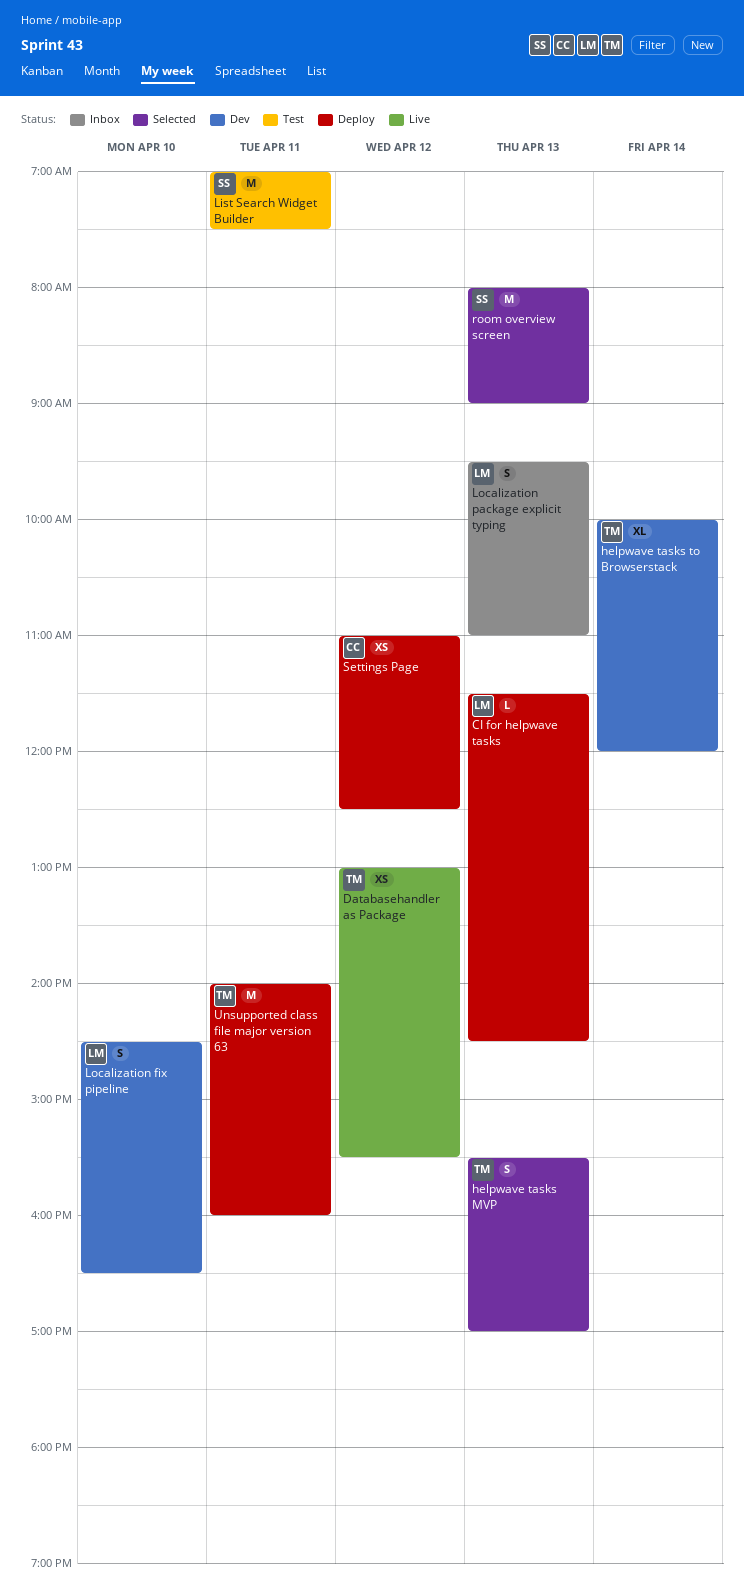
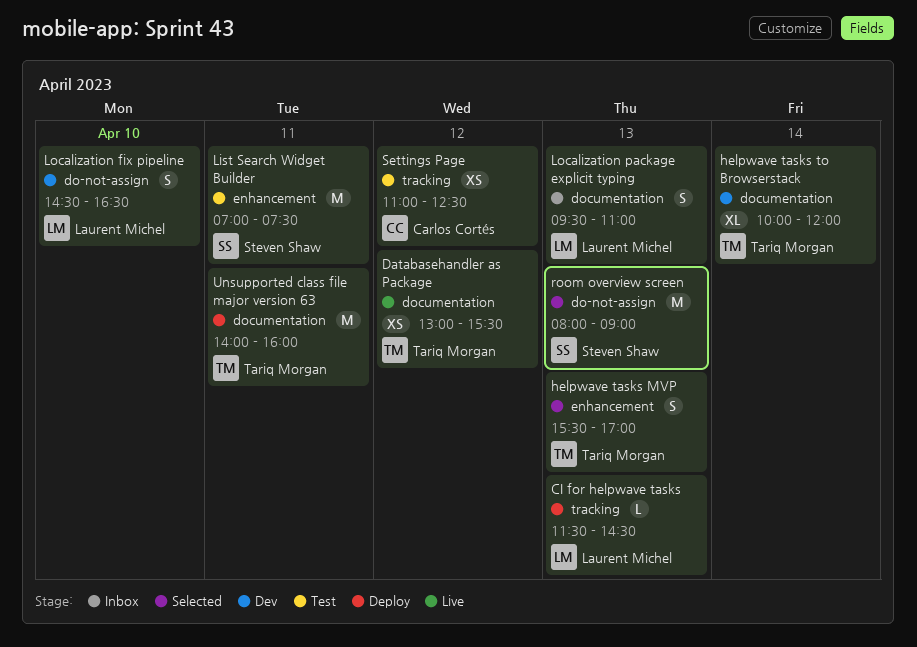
Settings Page, status: Deploy -> Test

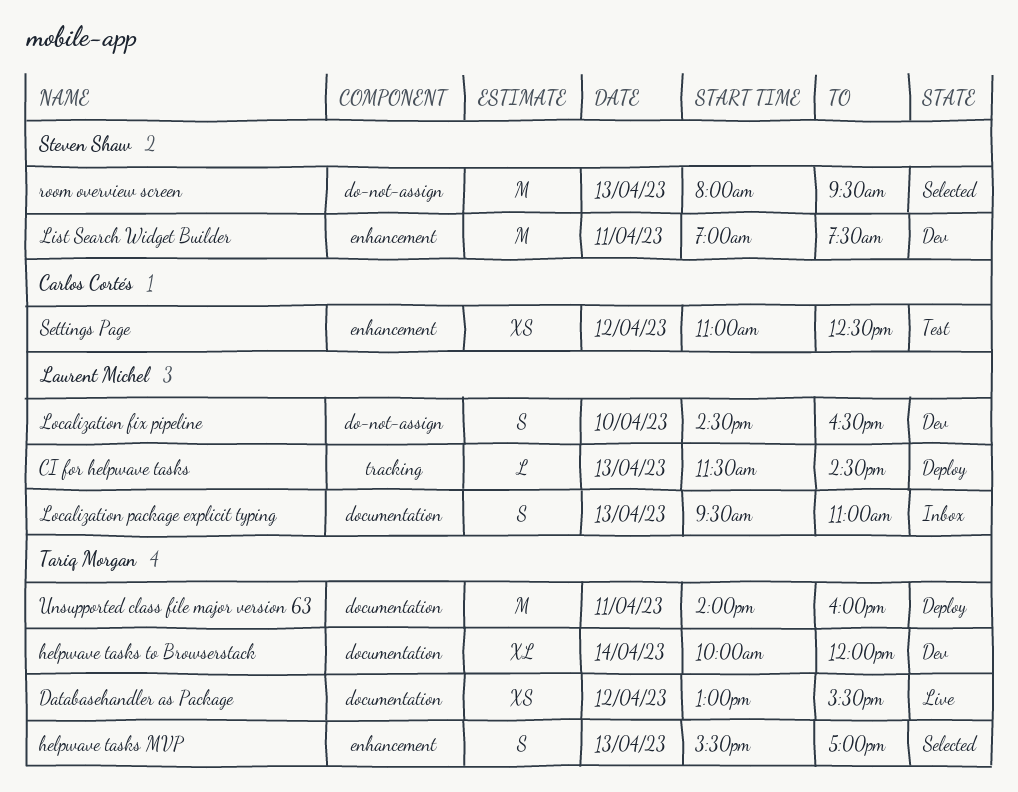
List Search Widget Builder, status: Test -> Dev
room overview screen, ends: 09:00 -> 09:30
Settings Page, label: tracking -> enhancement

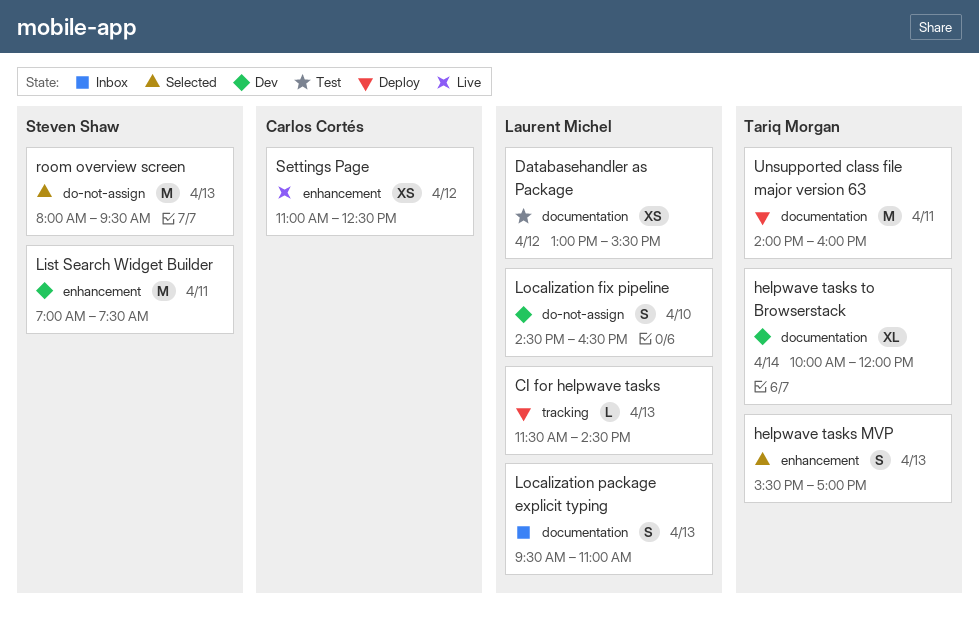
Databasehandler as Package, status: Live -> Test
Databasehandler as Package, owner: Tariq Morgan -> Laurent Michel
Settings Page, status: Test -> Live

